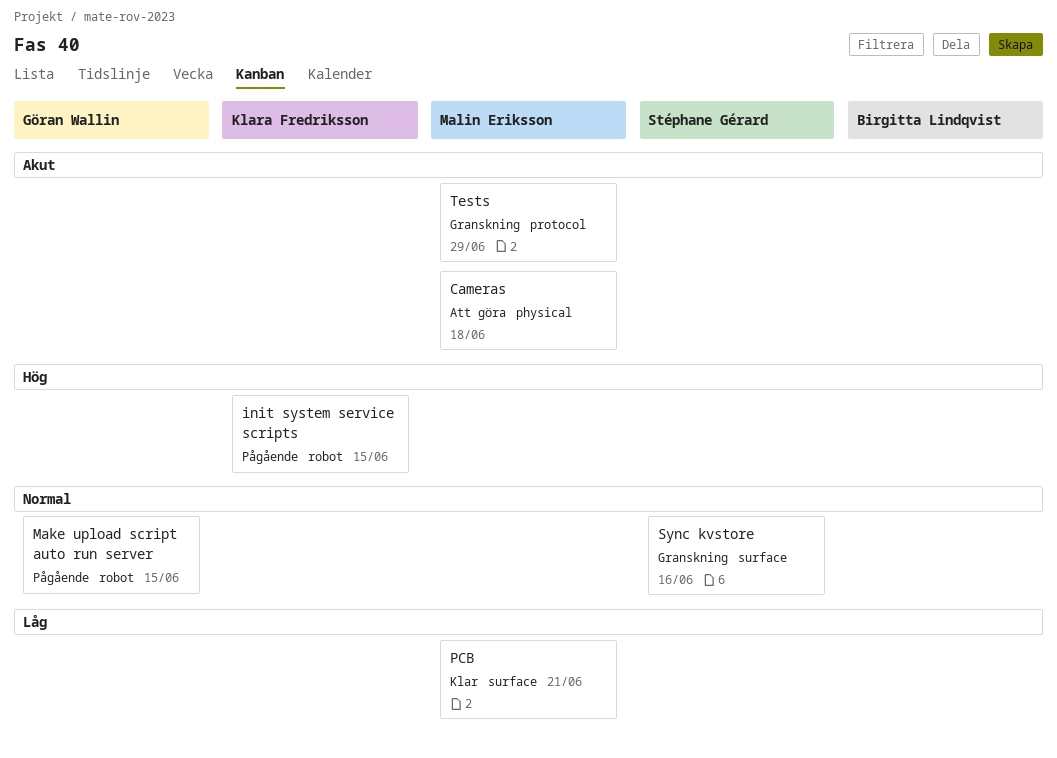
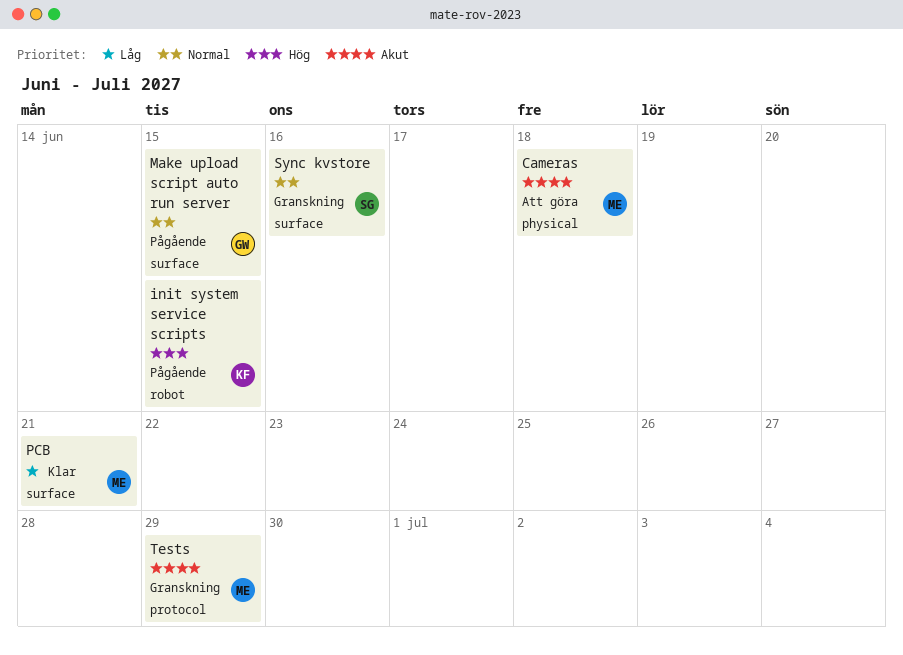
Make upload script auto run server, label: robot -> surface

